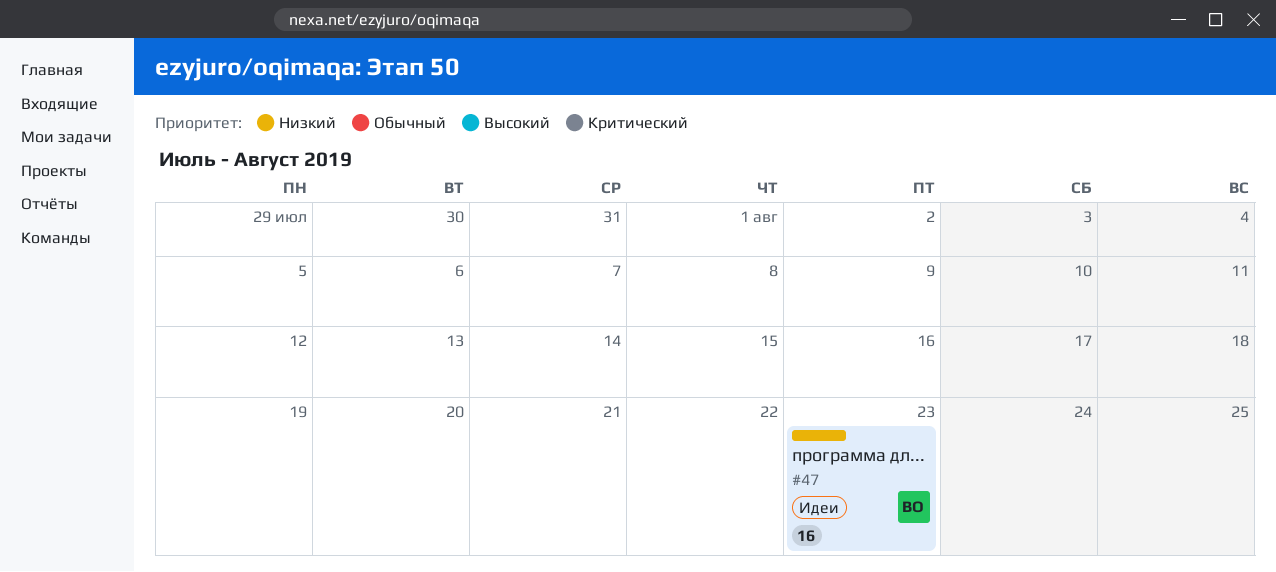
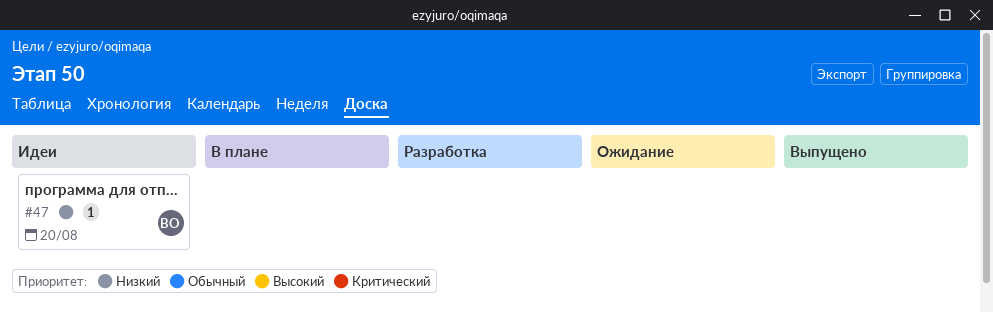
#47, estimate: 16 -> 1
#47, due: Aug 23 -> Aug 20

